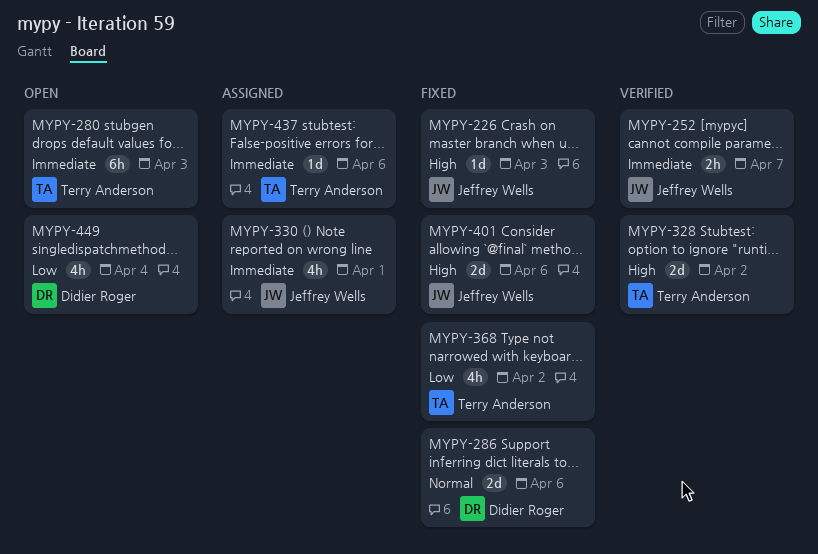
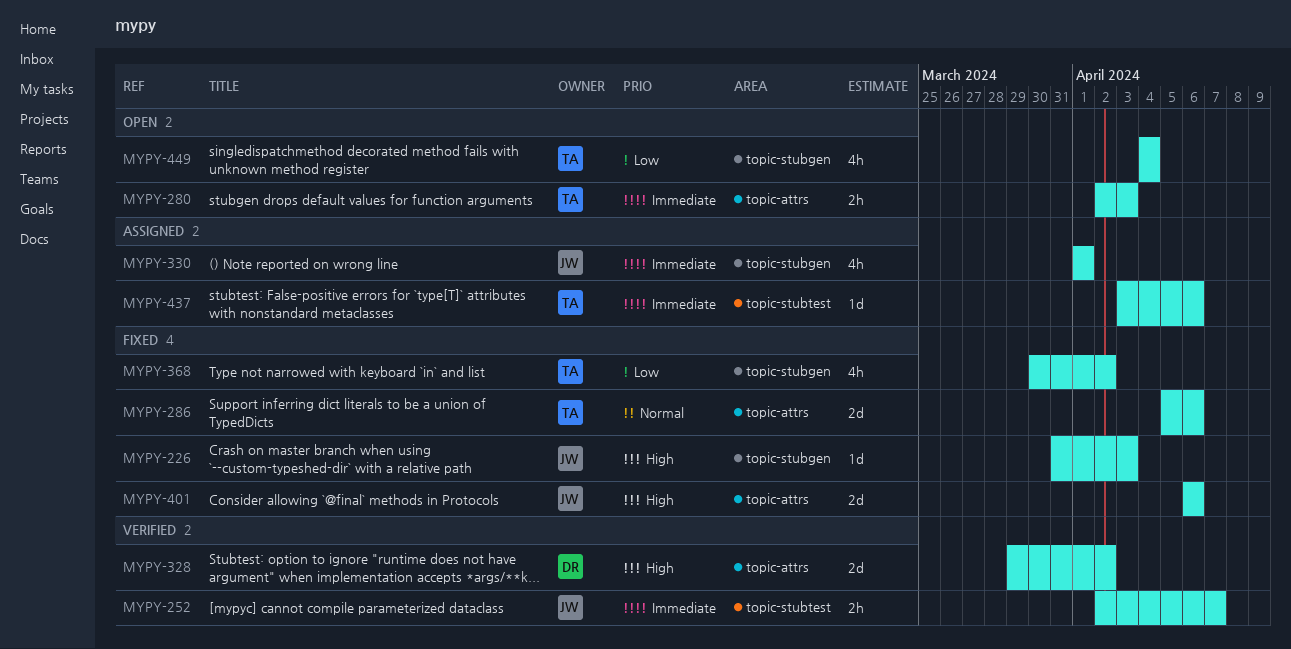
MYPY-280, estimate: 6h -> 2h
MYPY-286, owner: Didier Roger -> Terry Anderson
MYPY-328, owner: Terry Anderson -> Didier Roger
MYPY-449, owner: Didier Roger -> Terry Anderson

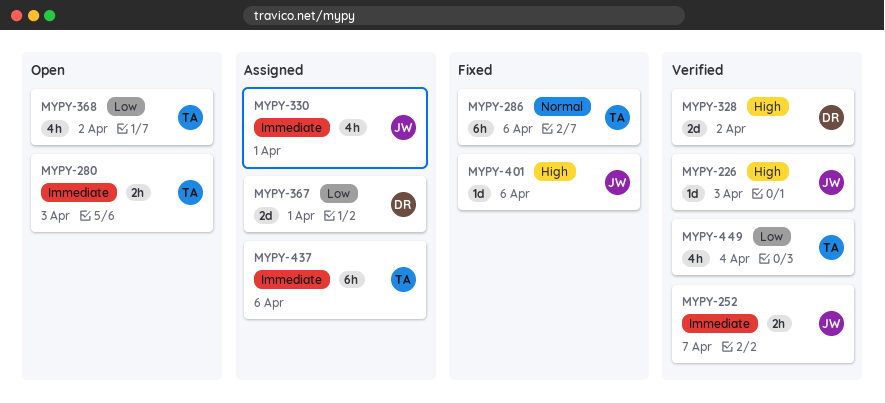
MYPY-226, status: Fixed -> Verified
MYPY-286, estimate: 2d -> 6h
MYPY-367: none -> present
MYPY-368, status: Fixed -> Open
MYPY-401, estimate: 2d -> 1d
MYPY-437, estimate: 1d -> 6h
MYPY-449, status: Open -> Verified

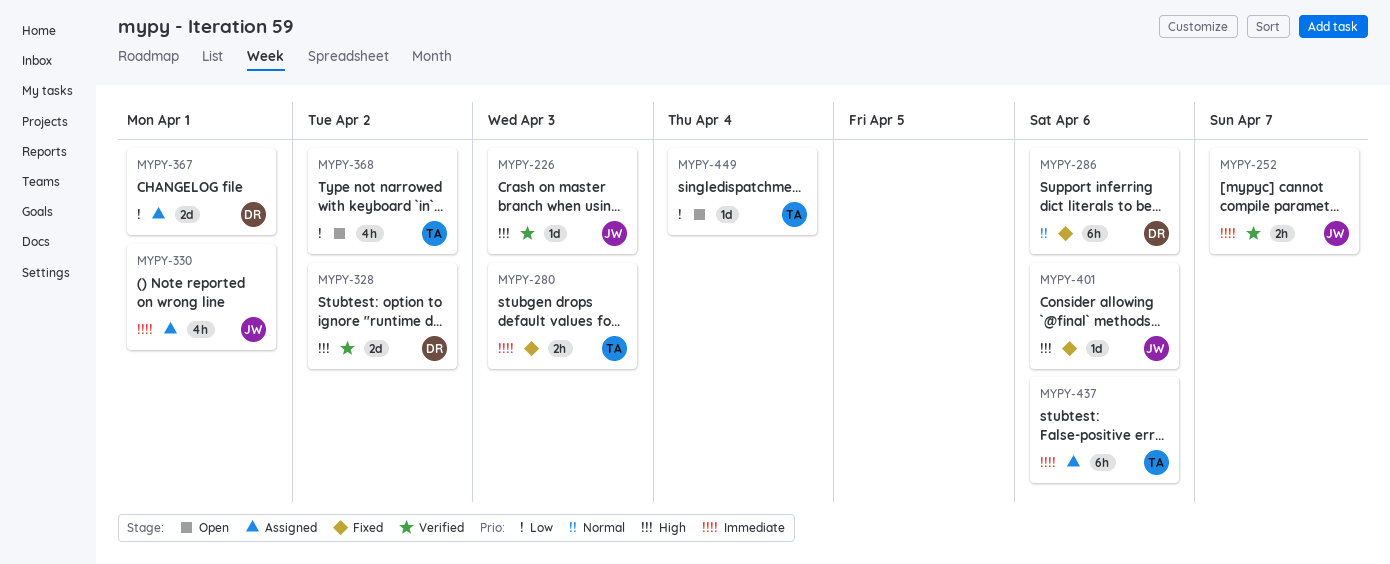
MYPY-280, status: Open -> Fixed
MYPY-286, owner: TA -> DR
MYPY-449, status: Verified -> Open
MYPY-449, estimate: 4h -> 1d

